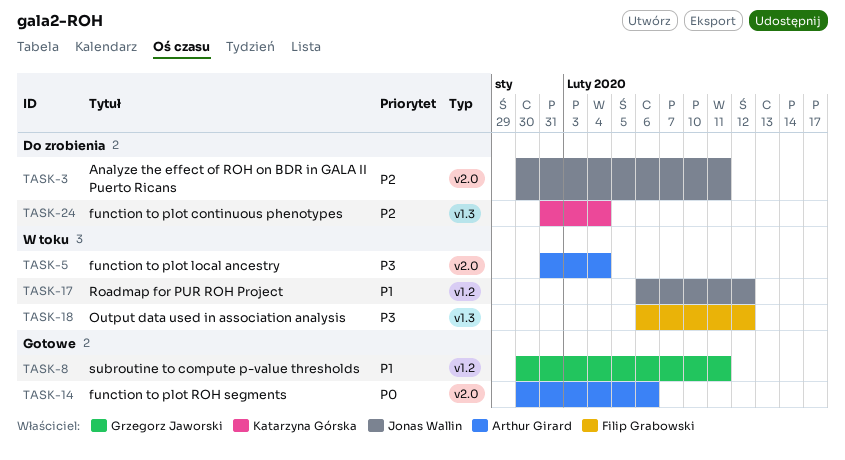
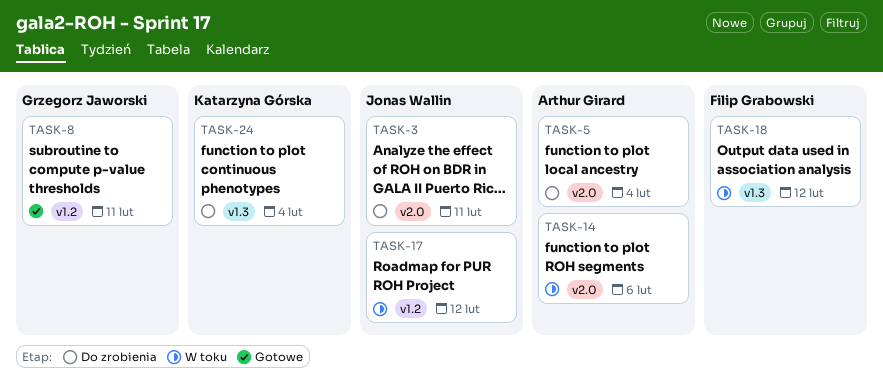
TASK-5, status: W toku -> Do zrobienia
TASK-14, status: Gotowe -> W toku

